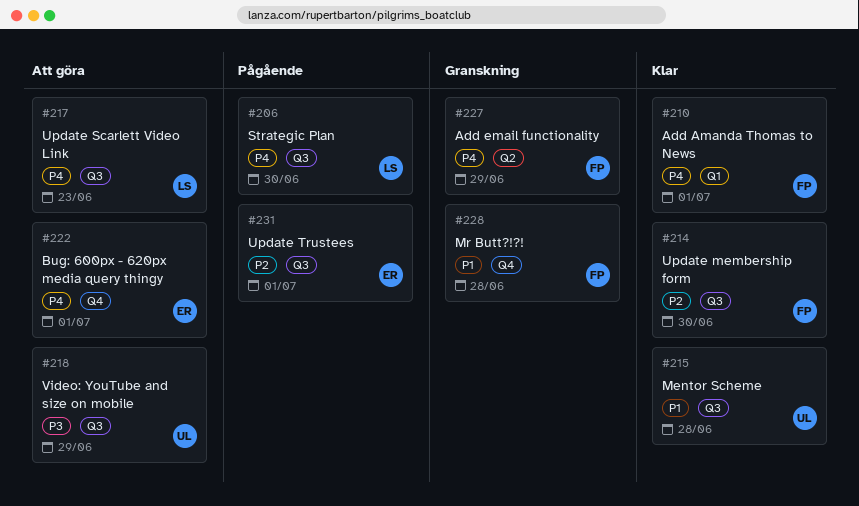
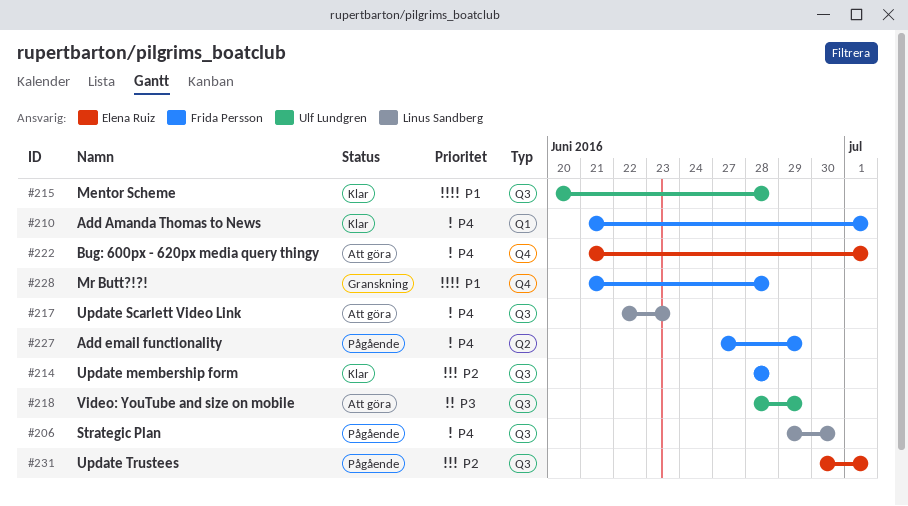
#214, due: Jun 30 -> Jun 28
#227, status: Granskning -> Pågående

